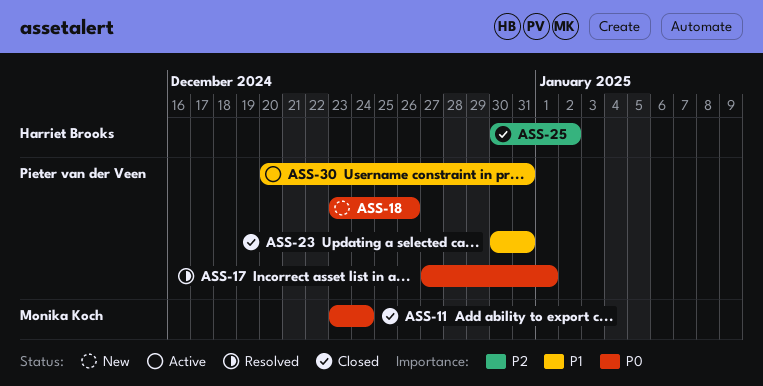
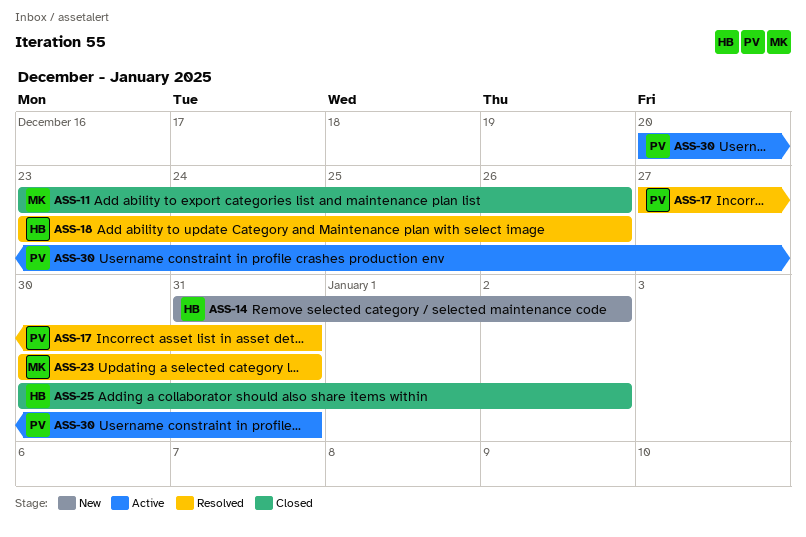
ASS-11, due: Dec 24 -> Dec 26
ASS-14: none -> present
ASS-17, due: Jan 1 -> Dec 31
ASS-18, status: New -> Resolved
ASS-18, owner: Pieter van der Veen -> Harriet Brooks
ASS-23, status: Closed -> Resolved
ASS-23, owner: Pieter van der Veen -> Monika Koch

